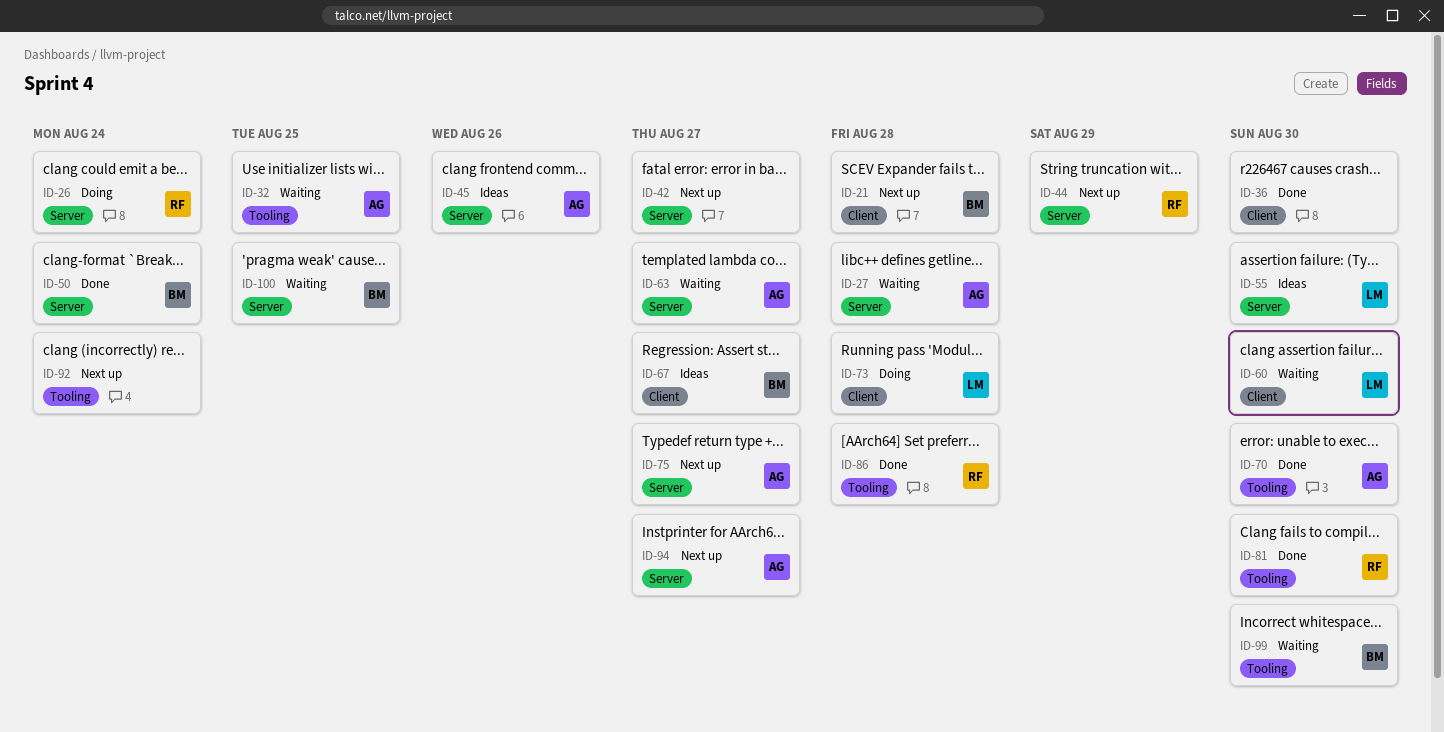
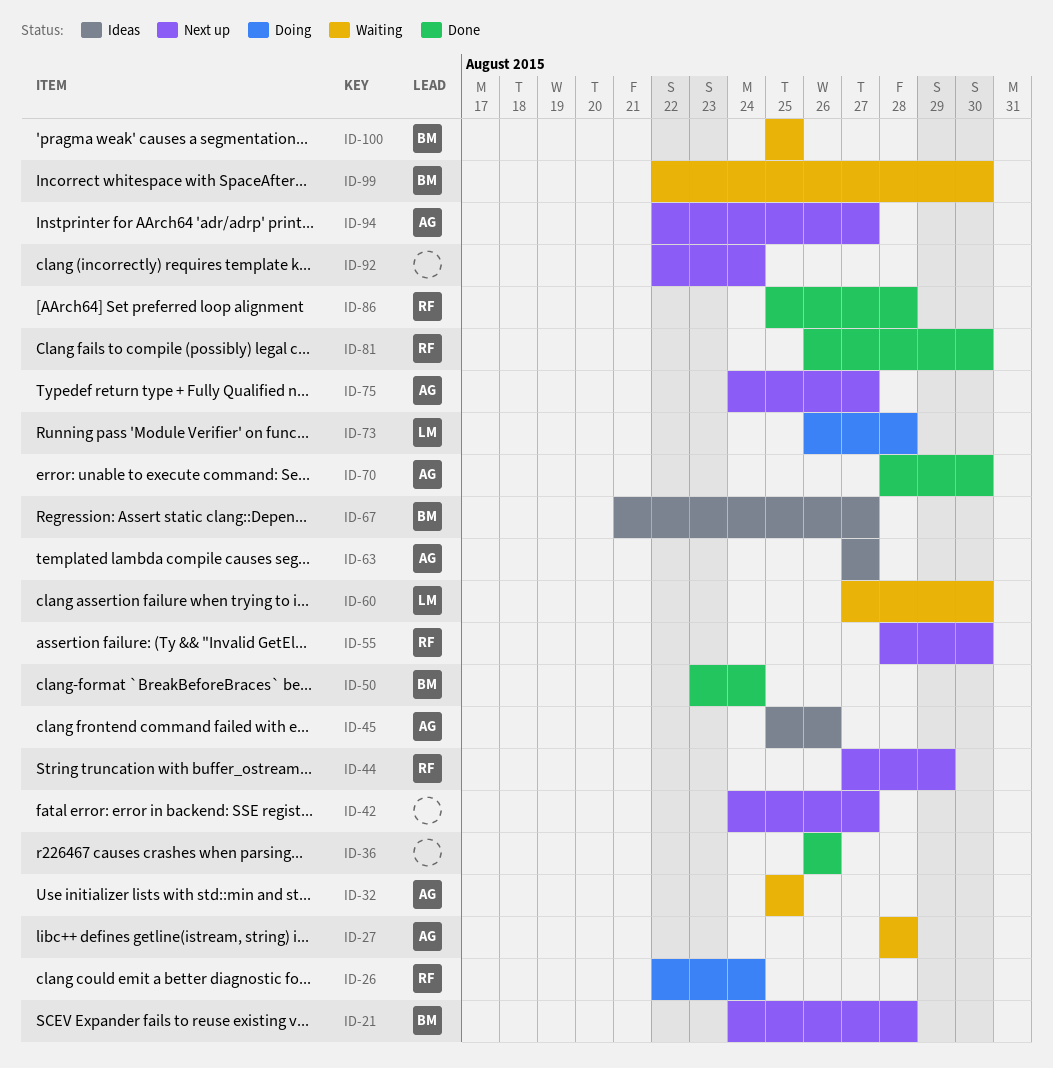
ID-36, due: Aug 30 -> Aug 26
ID-55, status: Ideas -> Next up
ID-55, owner: LM -> RF
ID-63, status: Waiting -> Ideas

